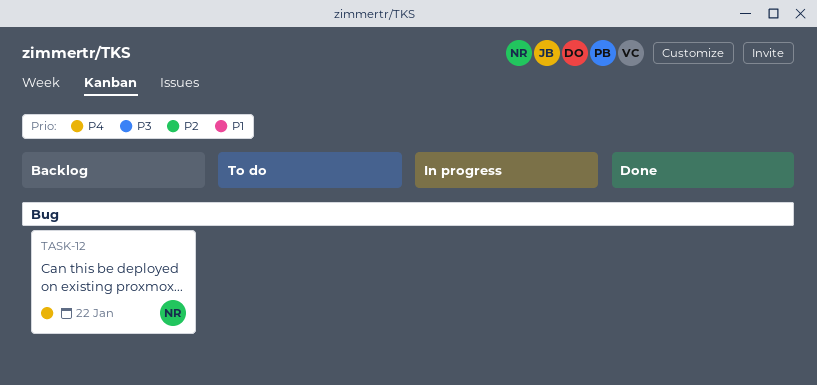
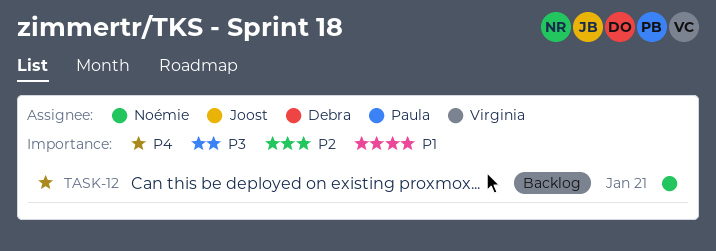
TASK-12, due: Jan 22 -> Jan 21

